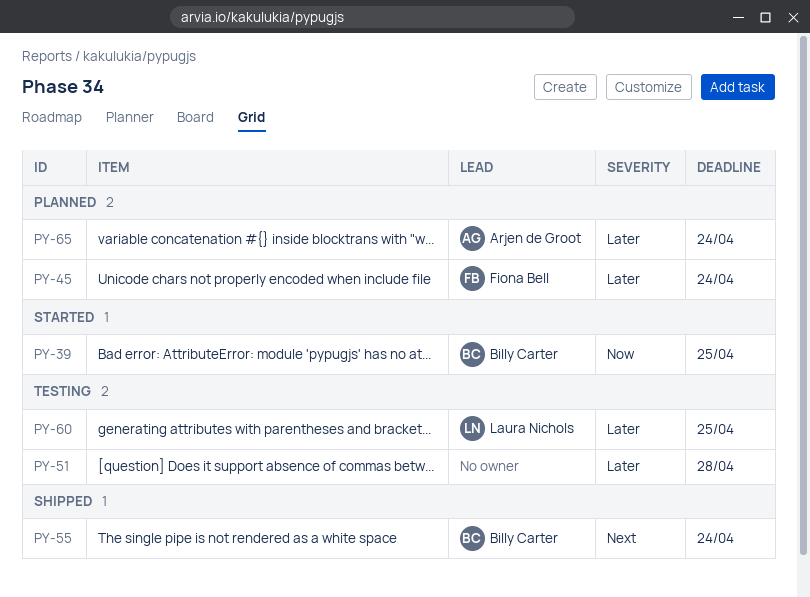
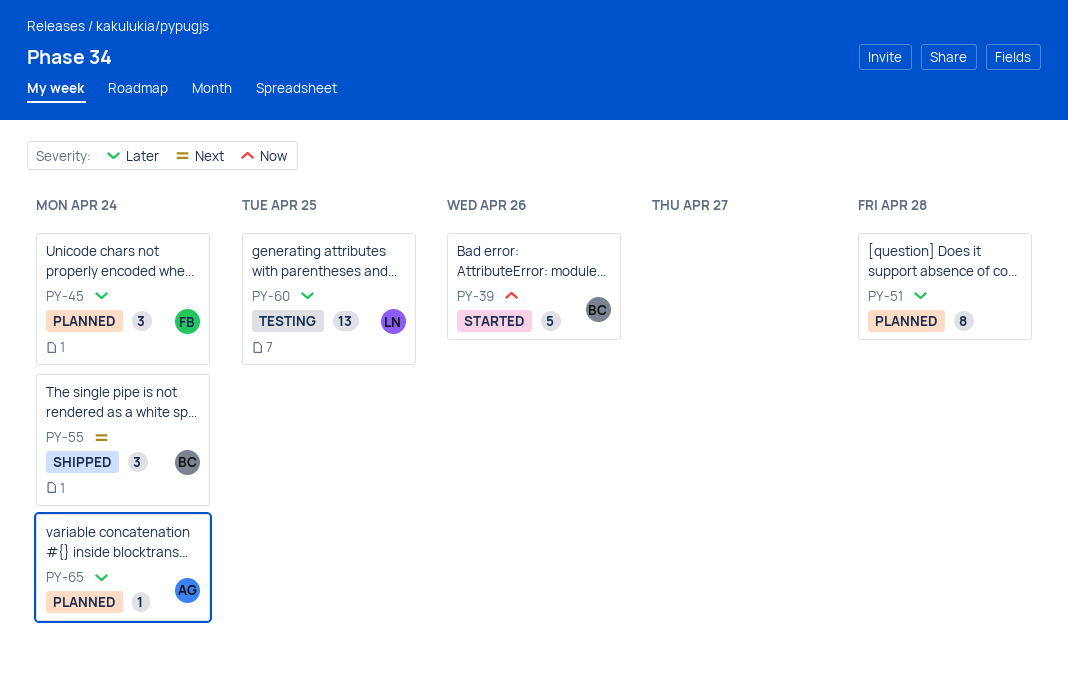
PY-39, due: Apr 25 -> Apr 26
PY-51, status: Testing -> Planned

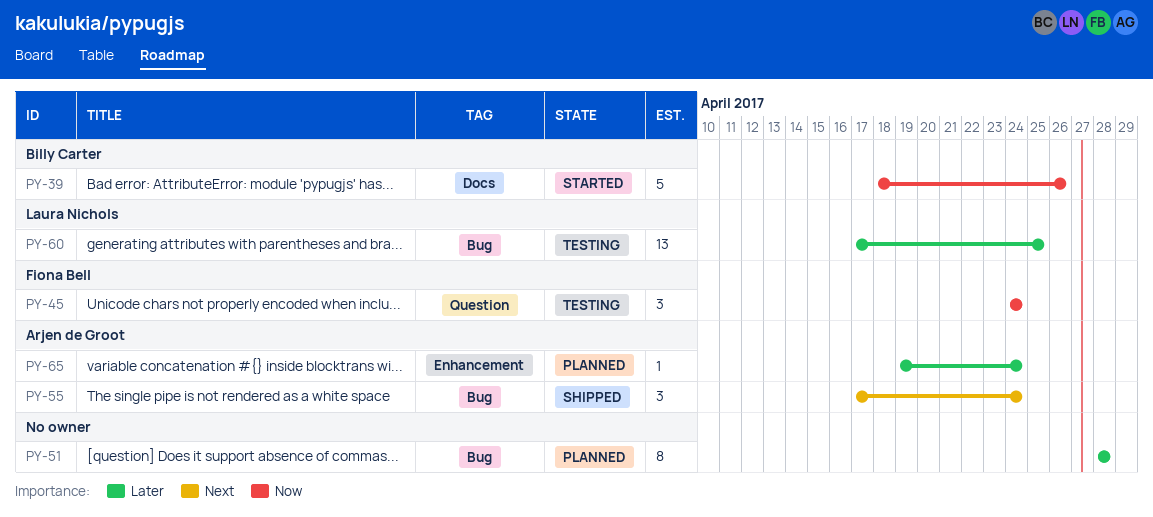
PY-45, status: Planned -> Testing
PY-45, priority: Later -> Now
PY-55, owner: Billy Carter -> Arjen de Groot

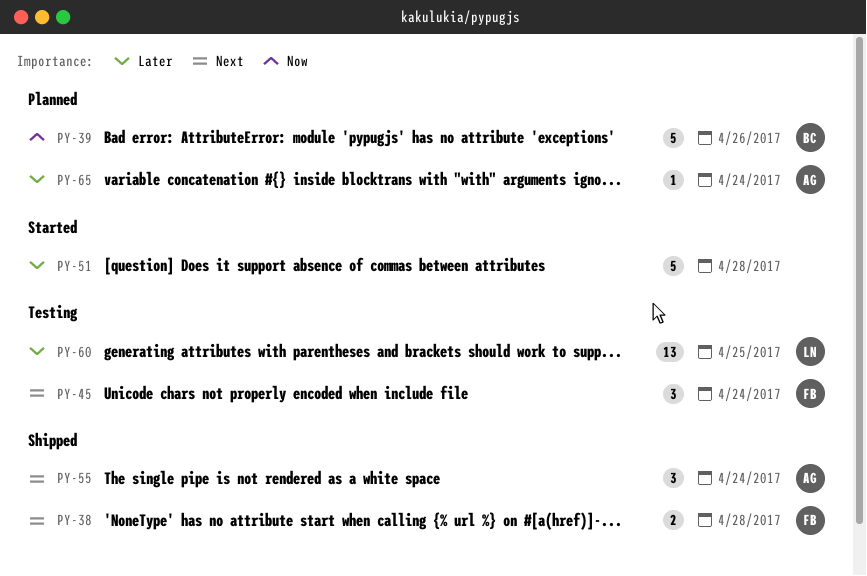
PY-38: none -> present
PY-39, status: Started -> Planned
PY-45, priority: Now -> Next
PY-51, status: Planned -> Started
PY-51, estimate: 8 -> 5

